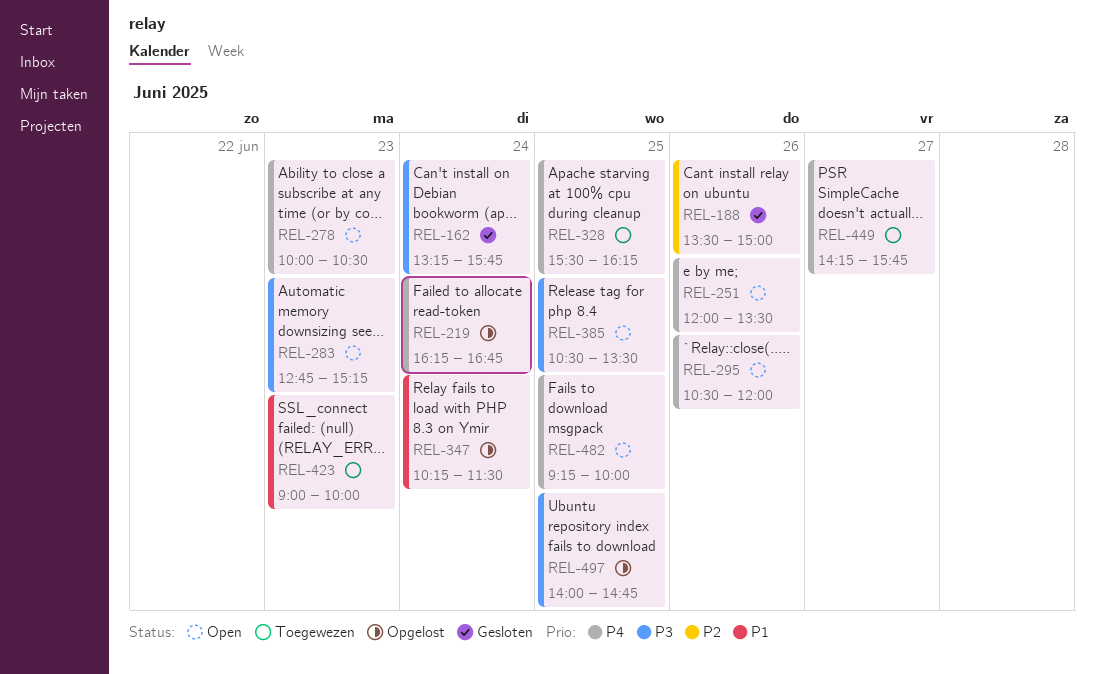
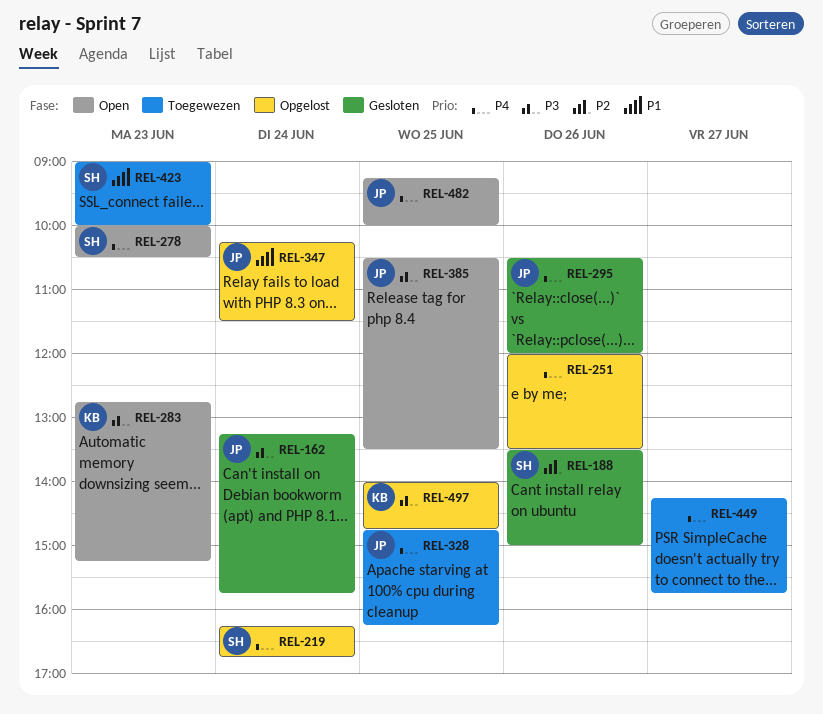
REL-251, status: Open -> Opgelost
REL-295, status: Open -> Gesloten
REL-328, begins: 15:30 -> 14:45

